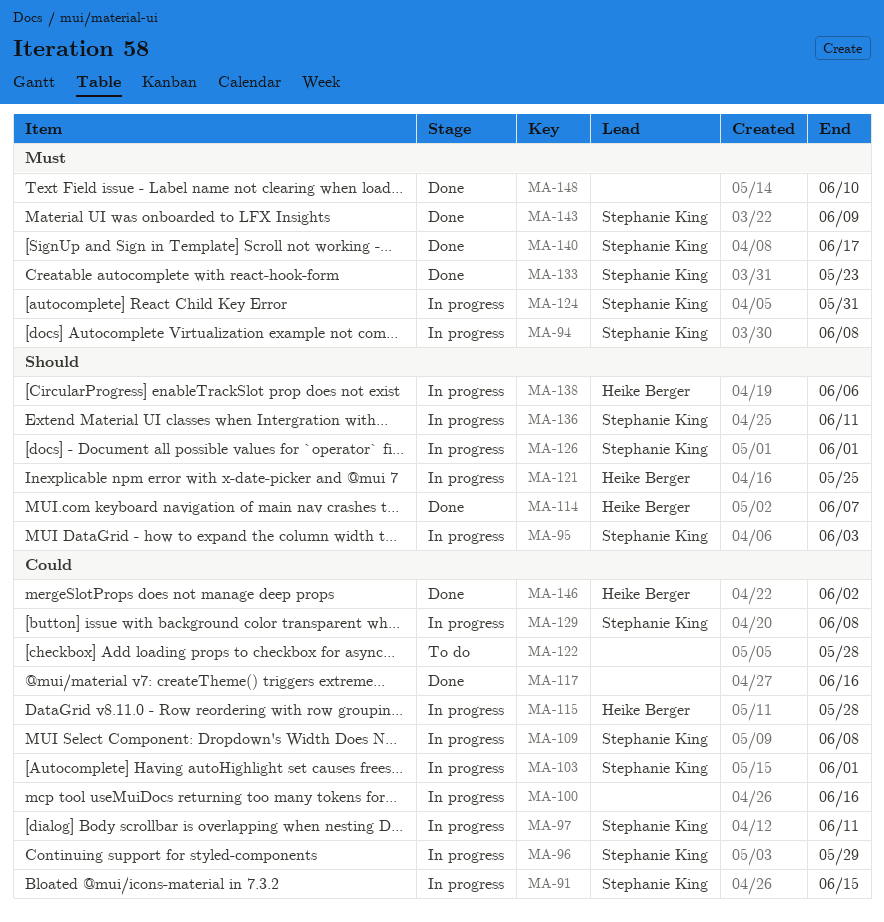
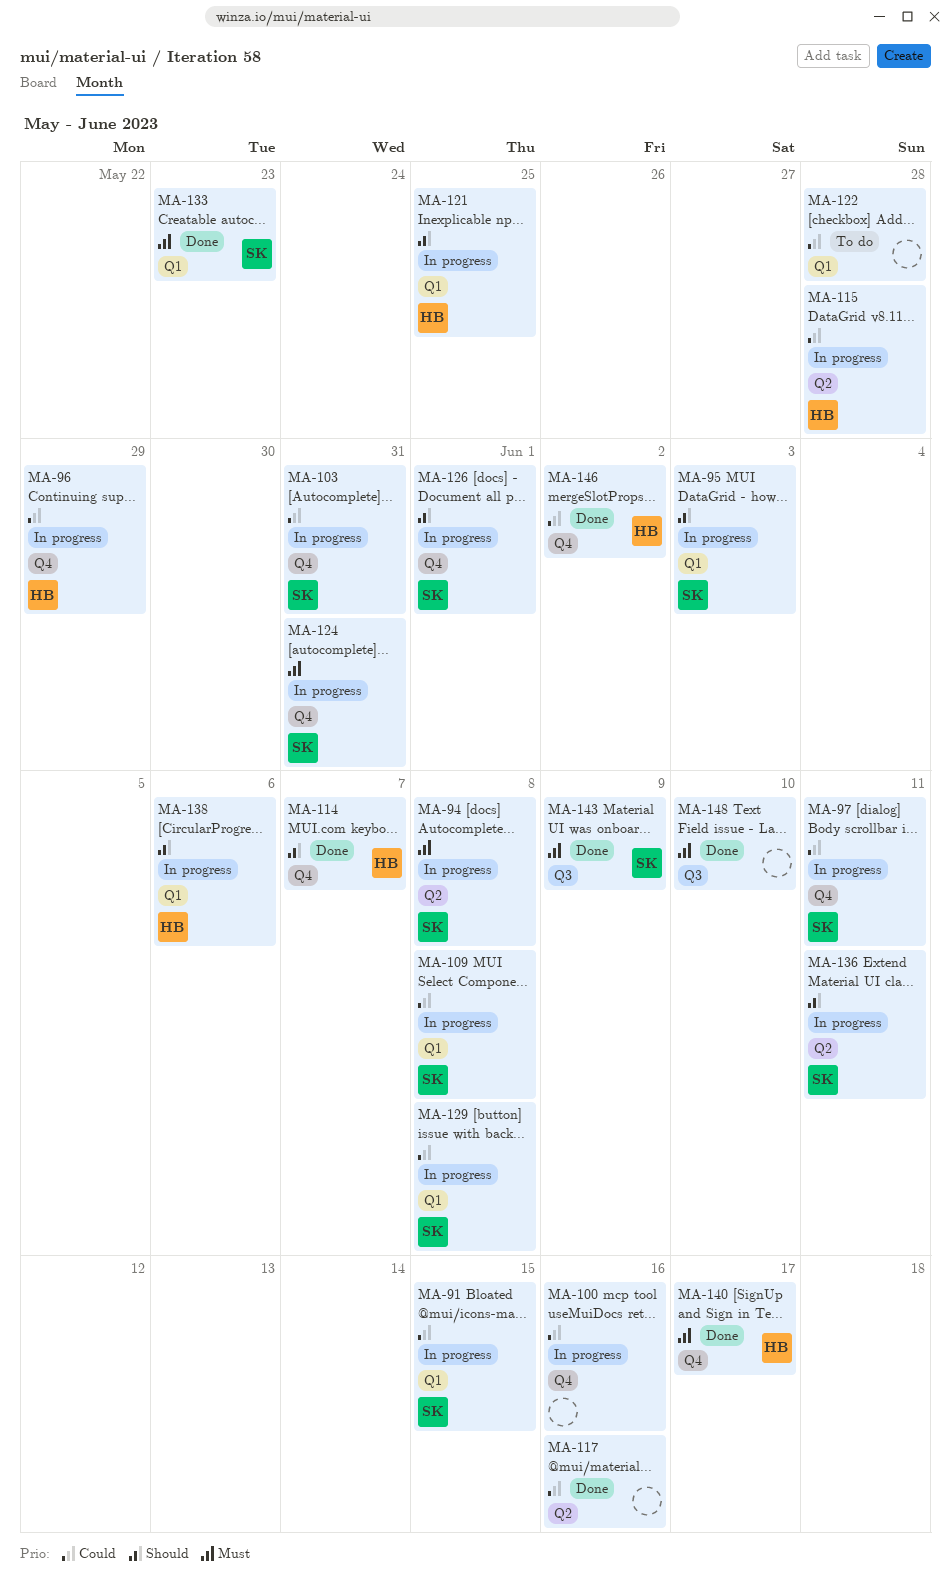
MA-96, owner: Stephanie King -> Heike Berger
MA-103, due: Jun 1 -> May 31
MA-140, owner: Stephanie King -> Heike Berger

